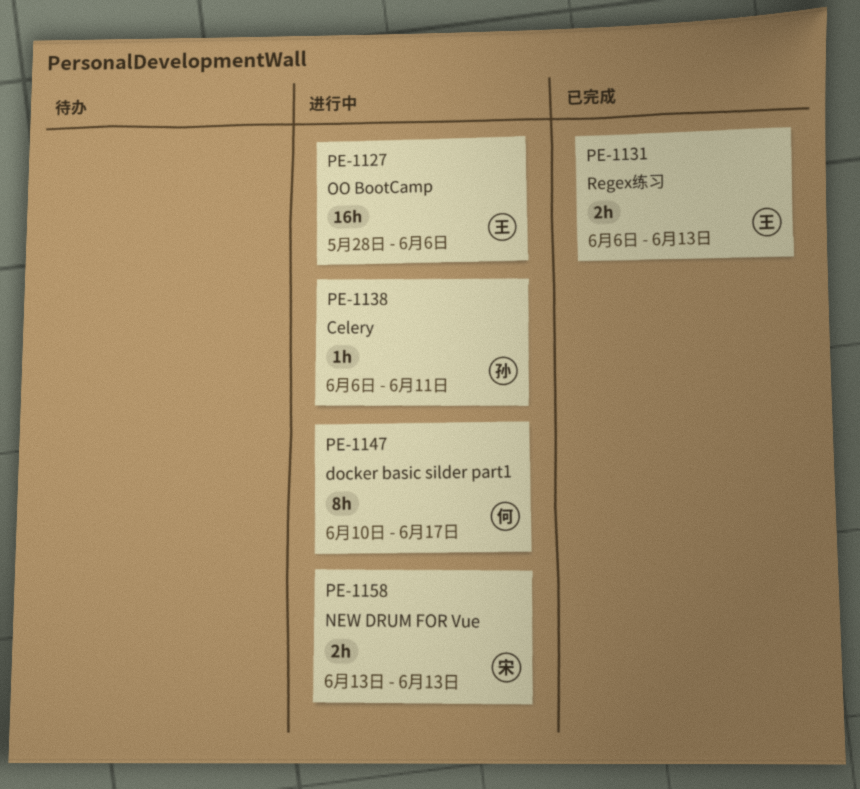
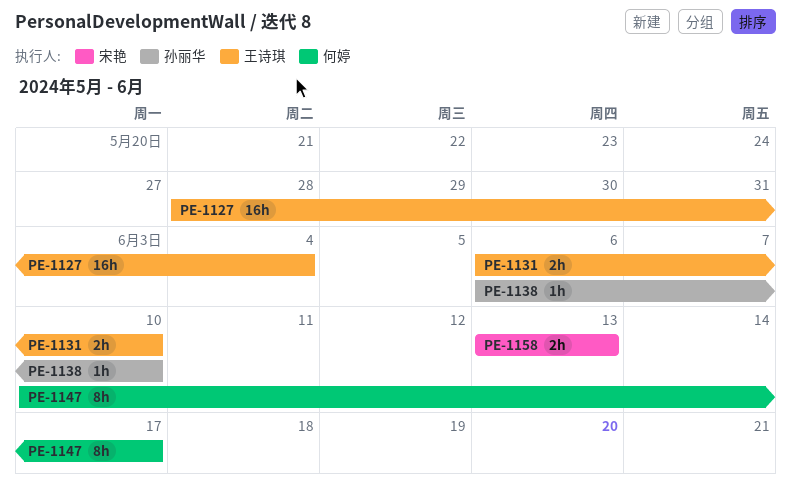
PE-1127, due: Jun 6 -> Jun 4
PE-1131, due: Jun 13 -> Jun 10
PE-1138, due: Jun 11 -> Jun 10

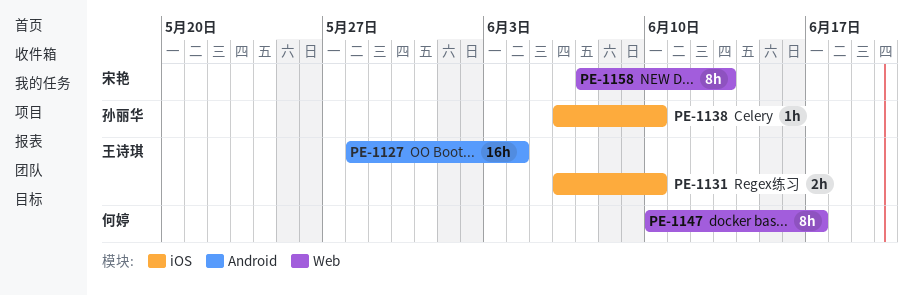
PE-1158, estimate: 2h -> 8h
PE-1158, start: Jun 13 -> Jun 7

